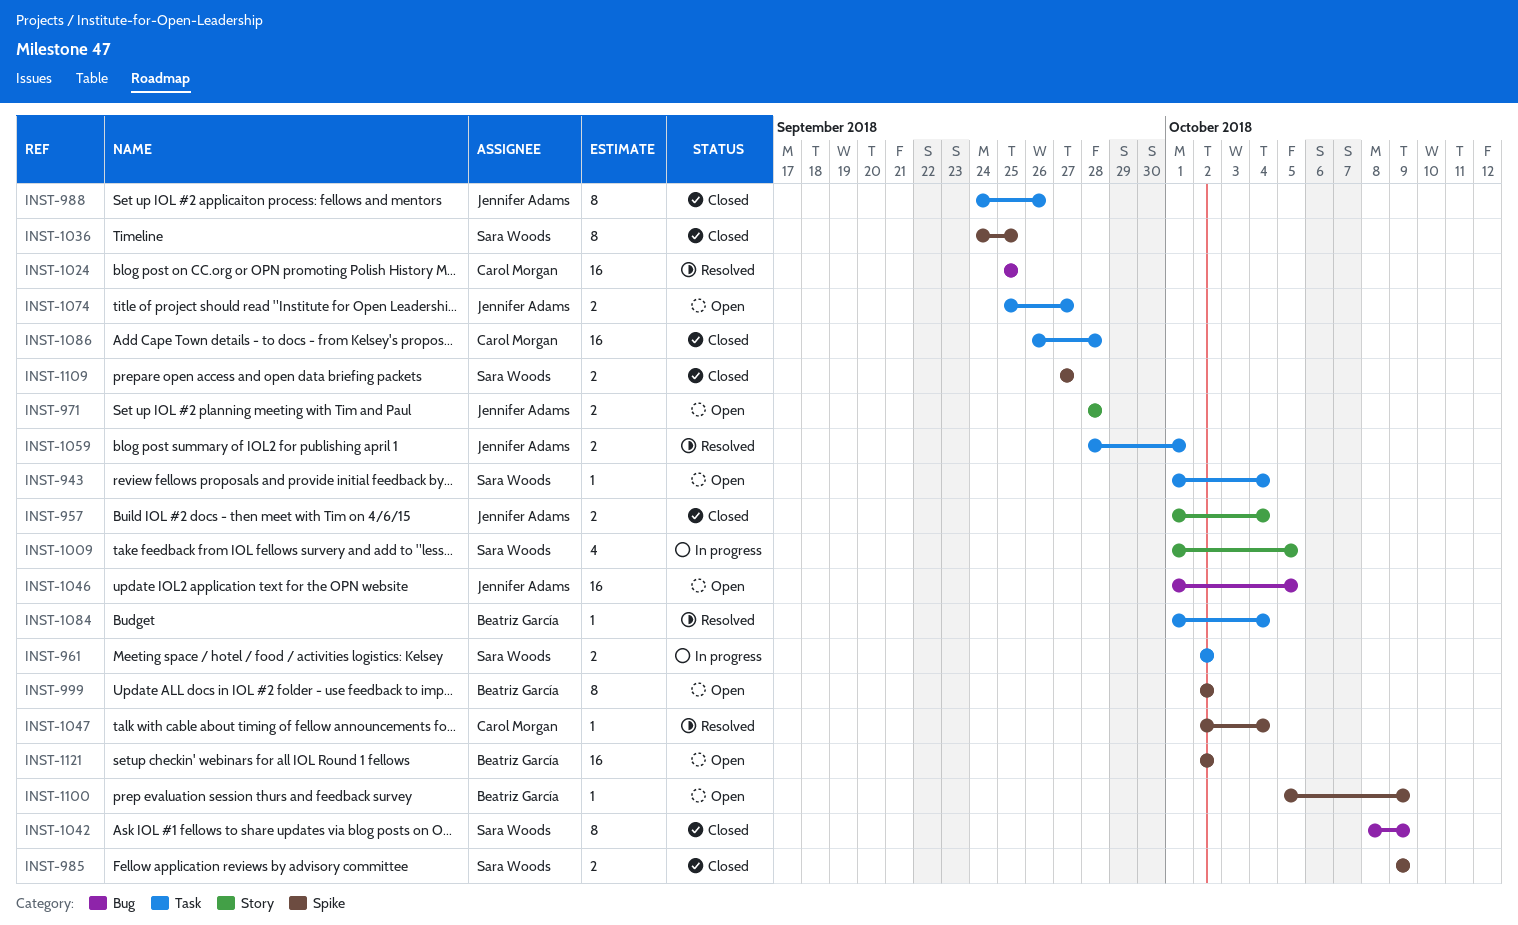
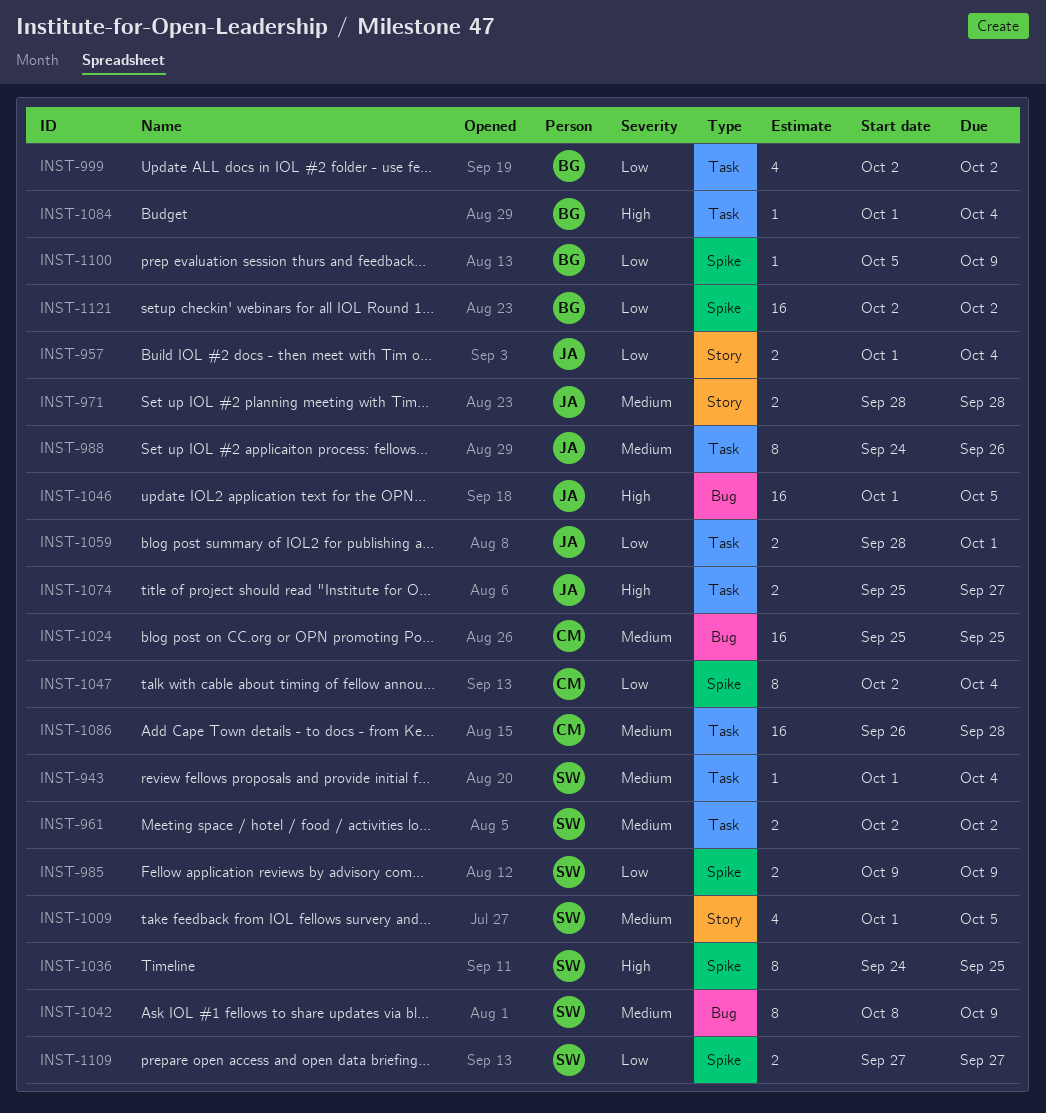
INST-999, label: Spike -> Task
INST-999, estimate: 8 -> 4
INST-1047, estimate: 1 -> 8

